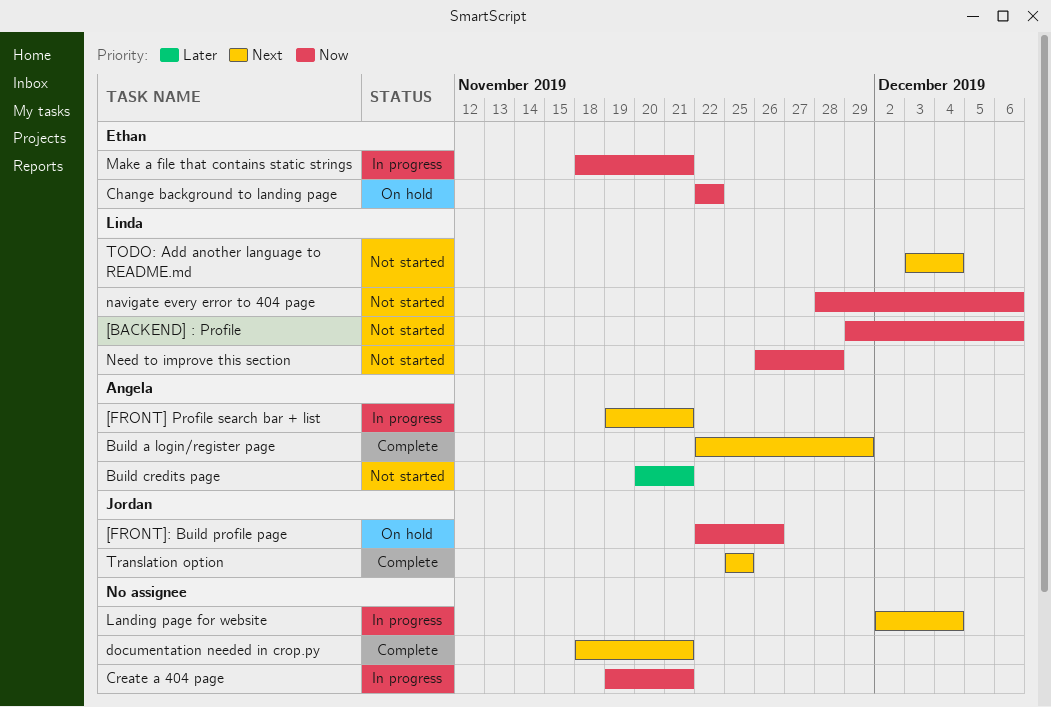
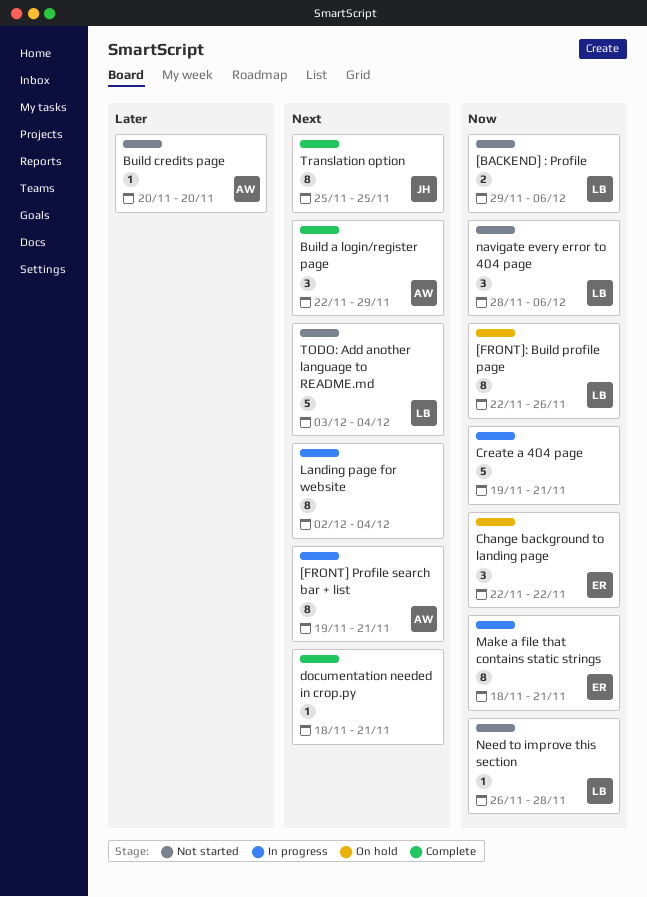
[FRONT]: Build profile page, owner: Jordan -> Linda
Build credits page, due: Nov 21 -> Nov 20

